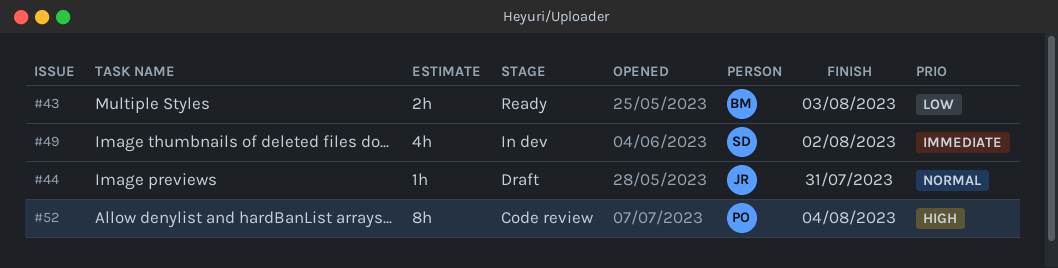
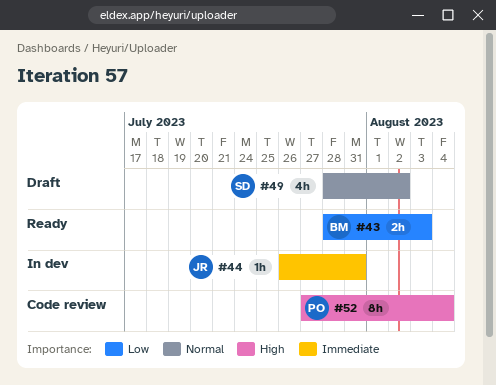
#44, status: Draft -> In dev
#44, priority: Normal -> Immediate
#49, status: In dev -> Draft
#49, priority: Immediate -> Normal

